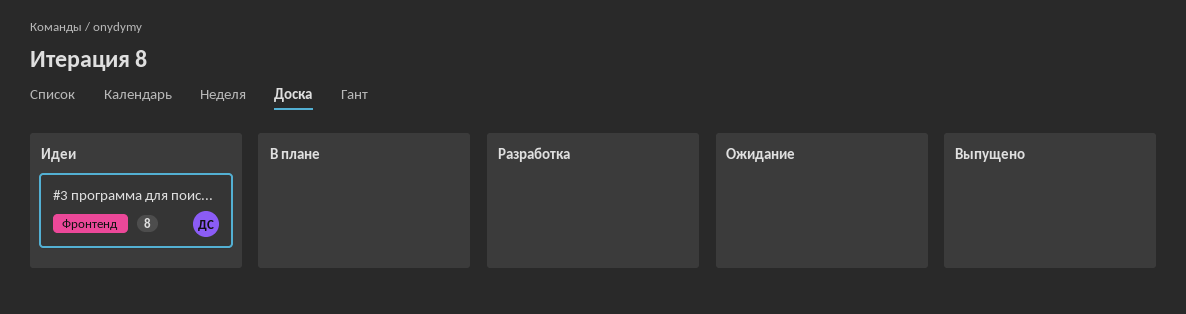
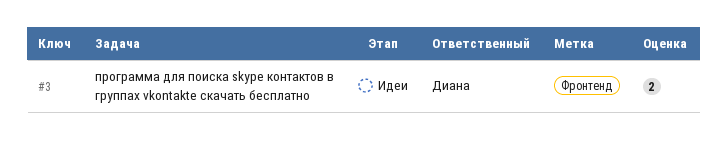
#3, estimate: 8 -> 2

